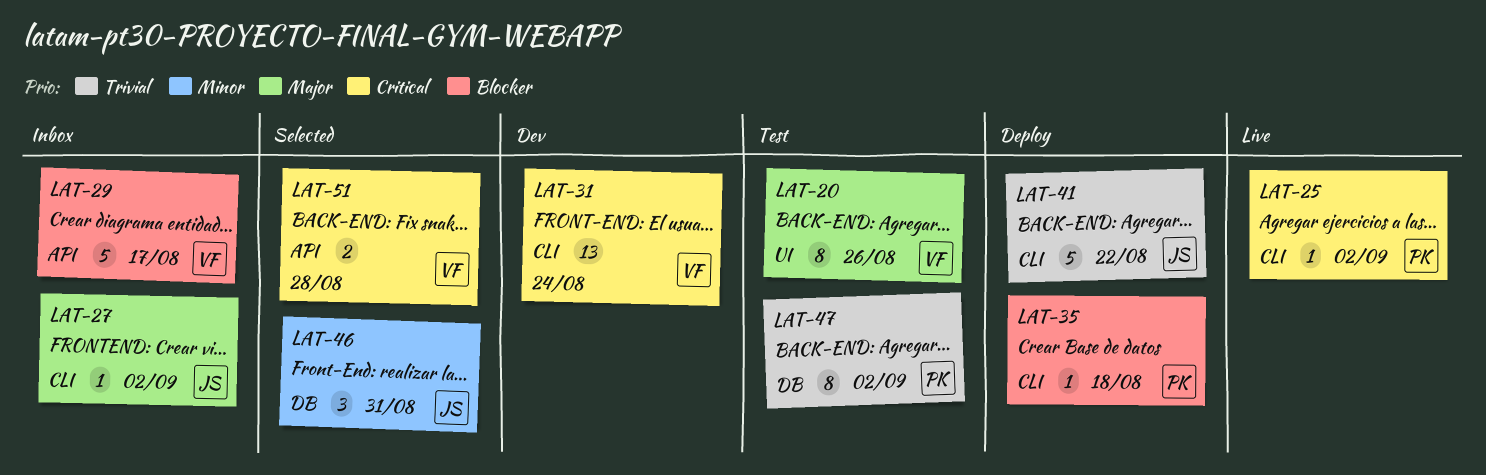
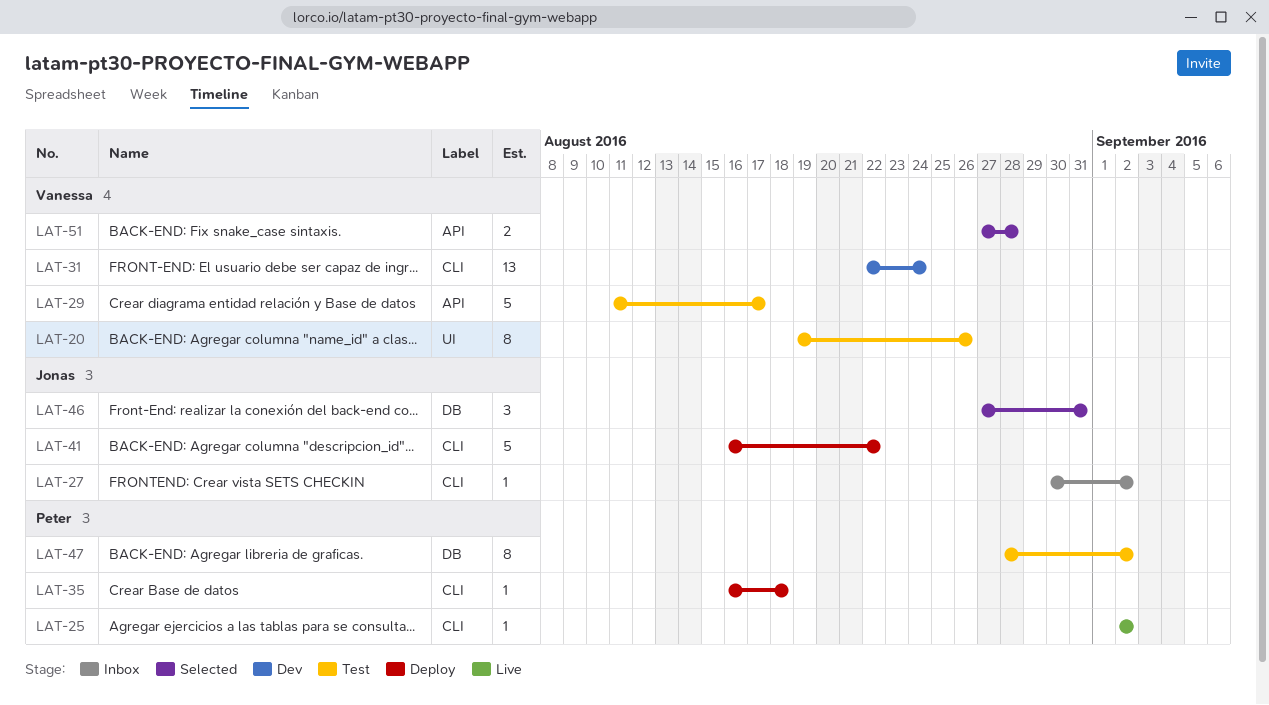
LAT-29, status: Inbox -> Test

